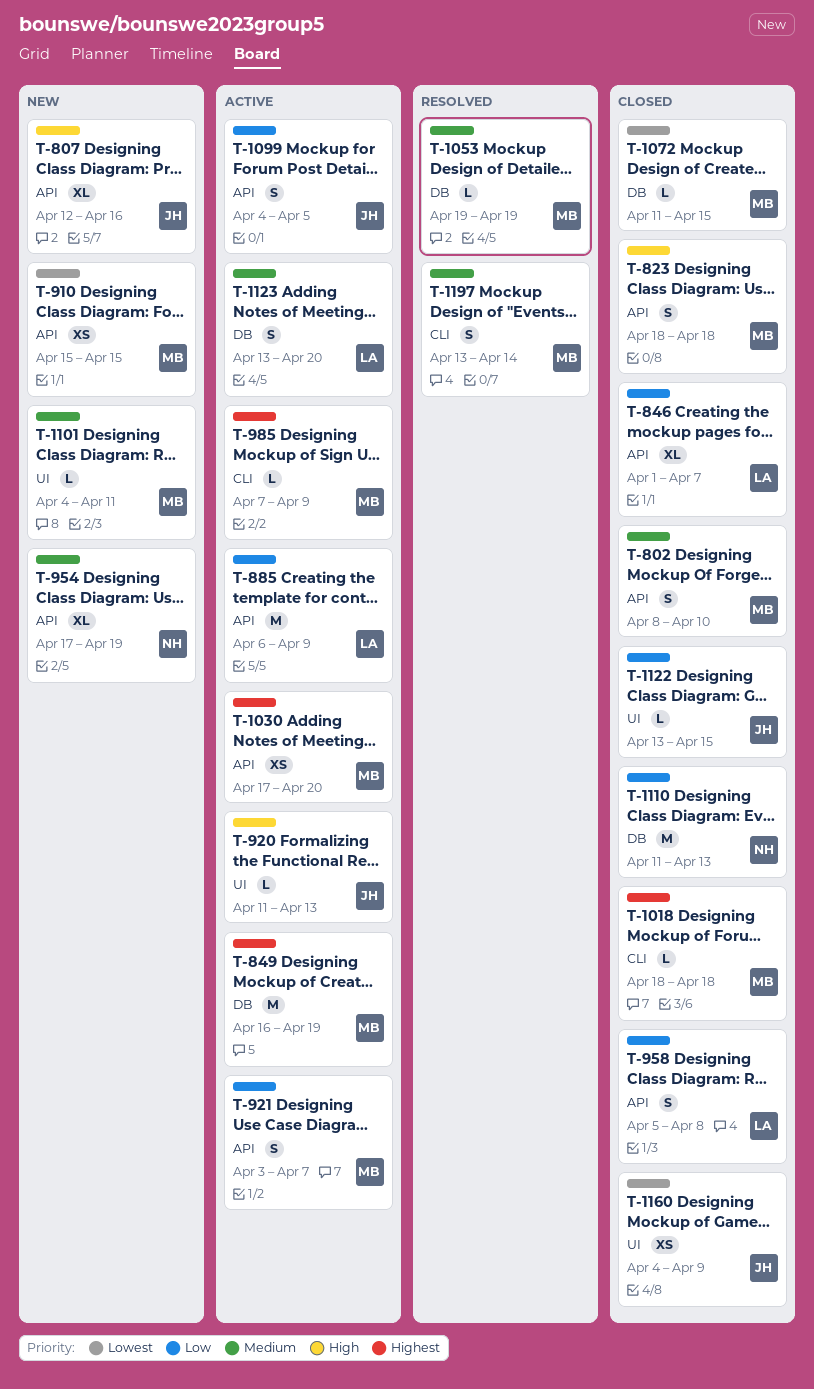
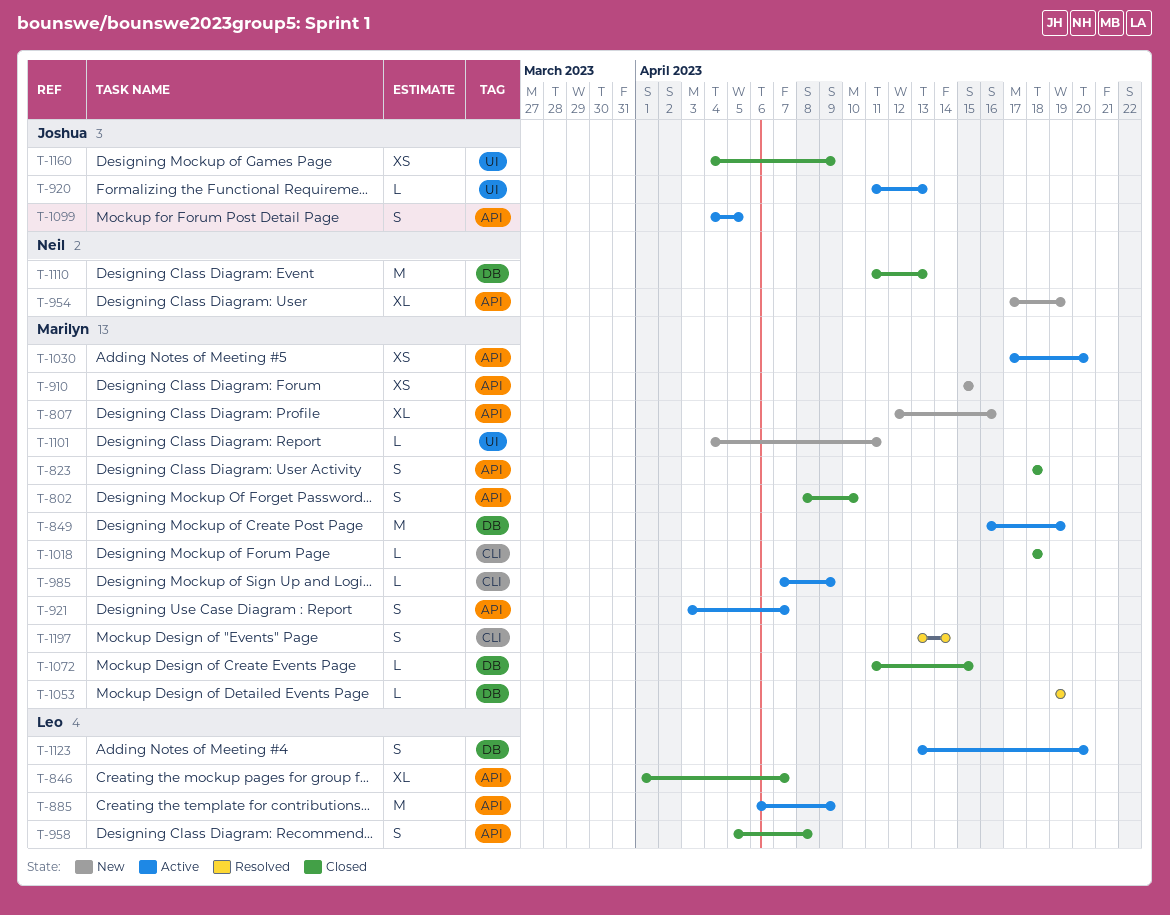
T-807, owner: Joshua -> Marilyn
T-1122: present -> none

